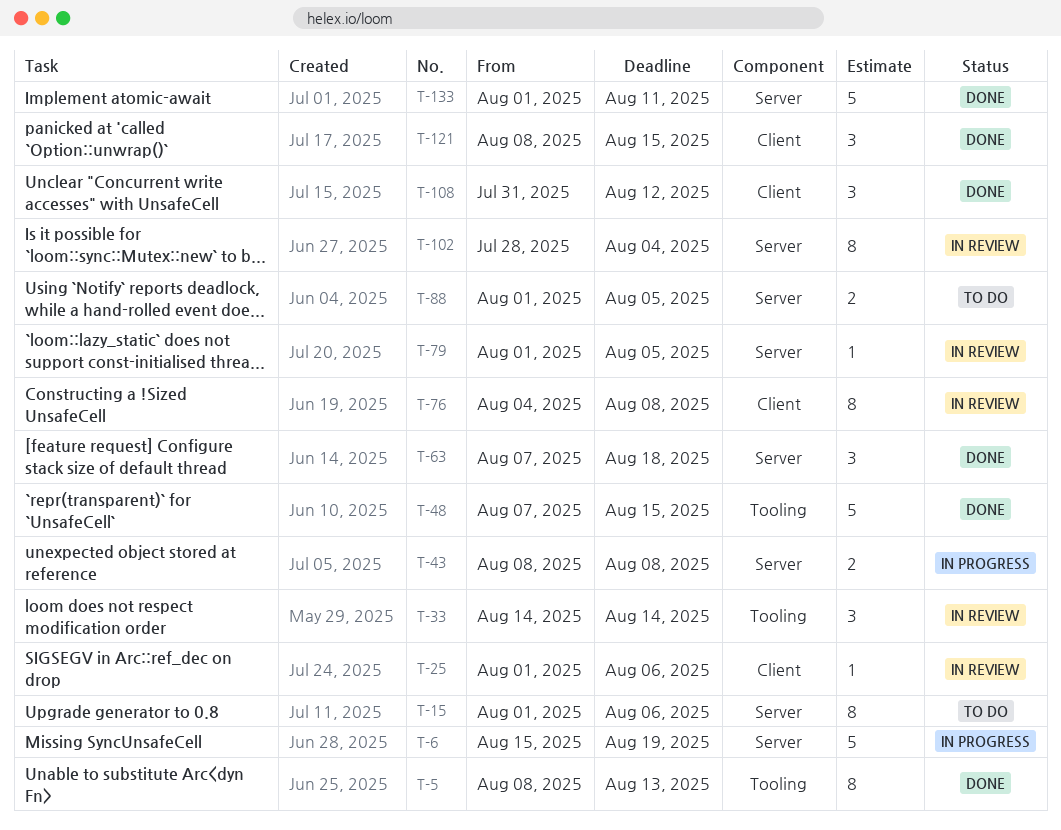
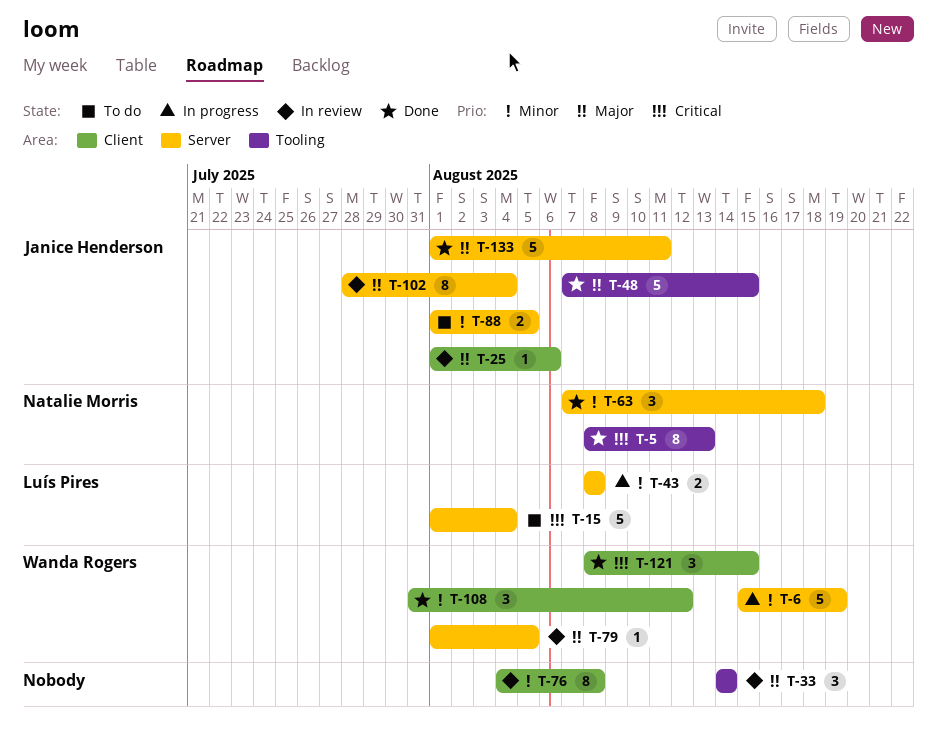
T-15, estimate: 8 -> 5
T-15, due: Aug 6 -> Aug 4

